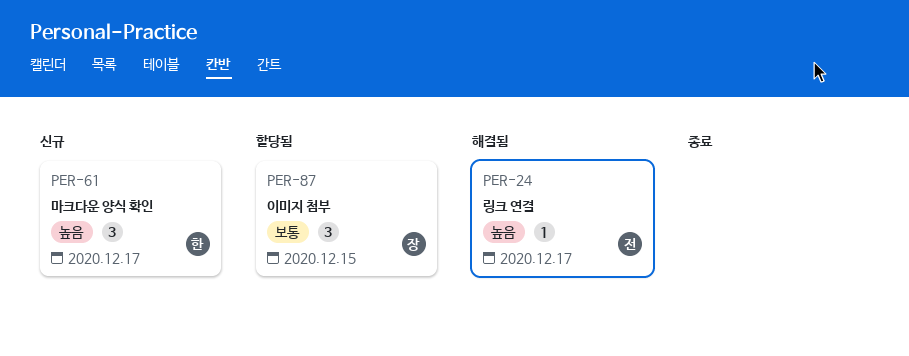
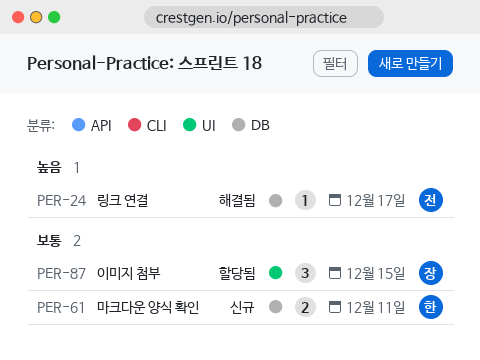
PER-61, priority: 높음 -> 보통
PER-61, estimate: 3 -> 2
PER-61, due: Dec 17 -> Dec 11

